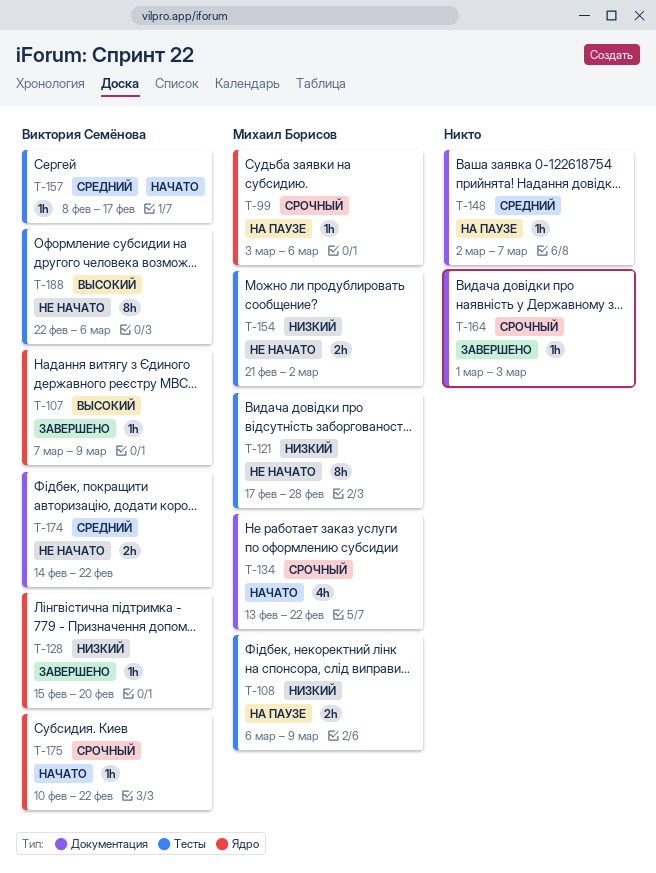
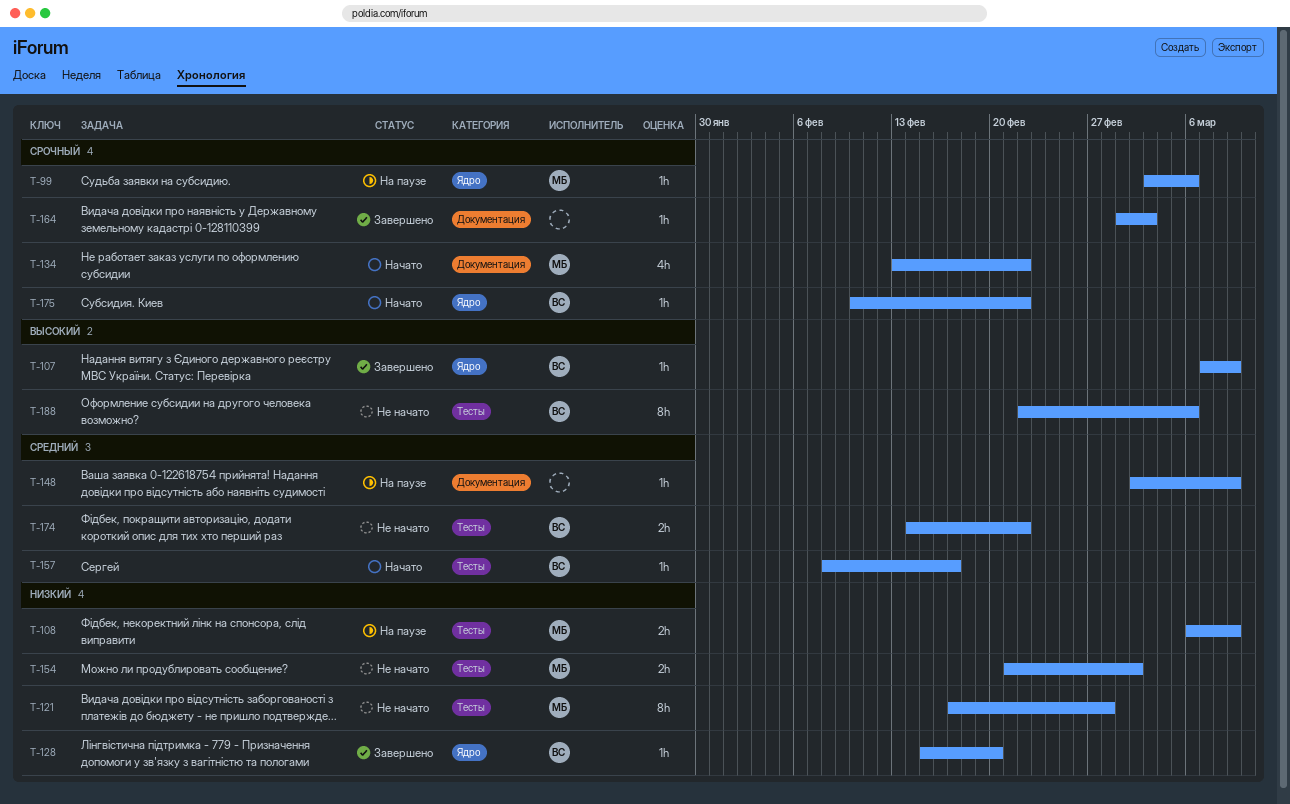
T-148, due: Mar 7 -> Mar 9
T-174, label: Документация -> Тесты

